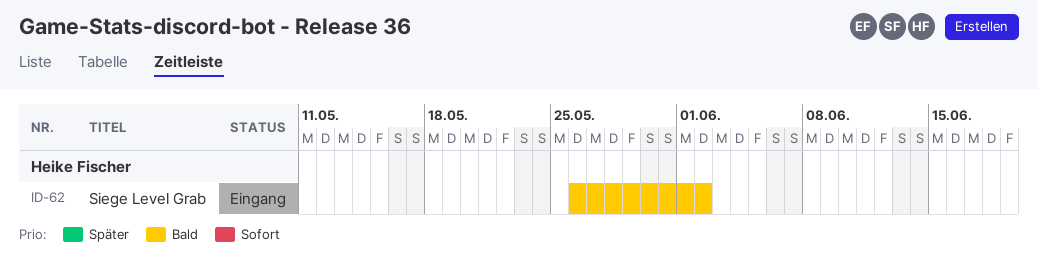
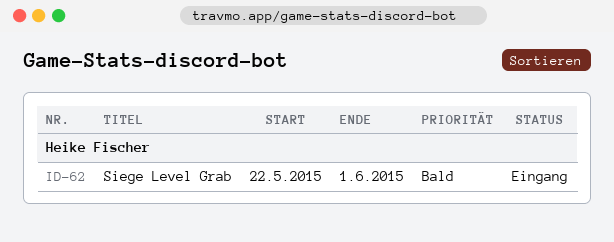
ID-62, start: May 26 -> May 22
ID-62, due: Jun 2 -> Jun 1

